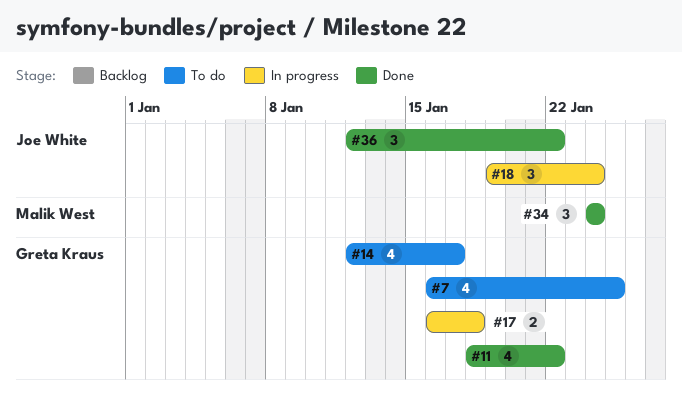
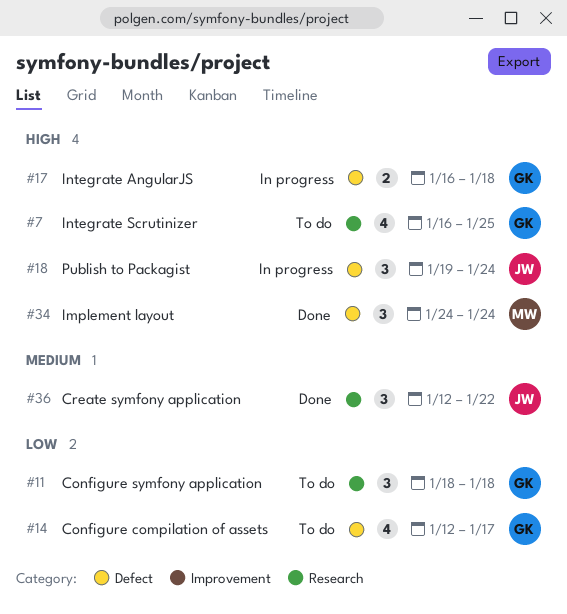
#11, status: Done -> To do
#11, estimate: 4 -> 3
#11, due: Jan 22 -> Jan 18

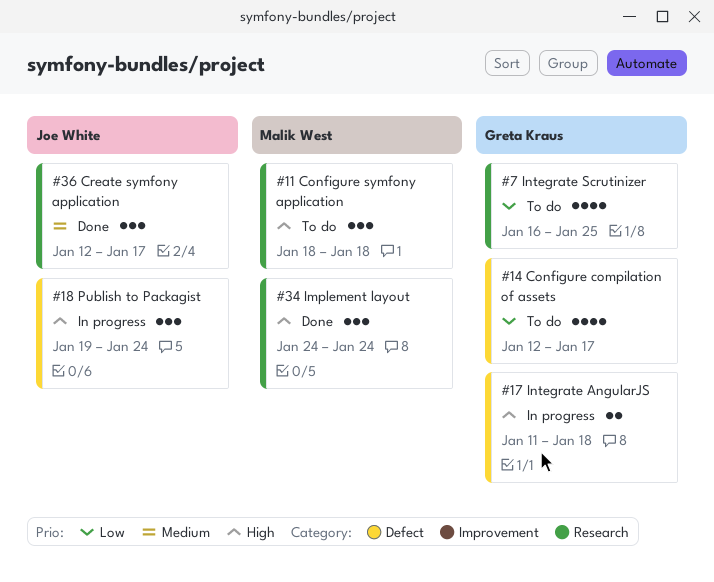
#7, priority: High -> Low
#11, owner: Greta Kraus -> Malik West
#11, priority: Low -> High
#17, start: Jan 16 -> Jan 11
#34, label: Defect -> Research
#36, due: Jan 22 -> Jan 17

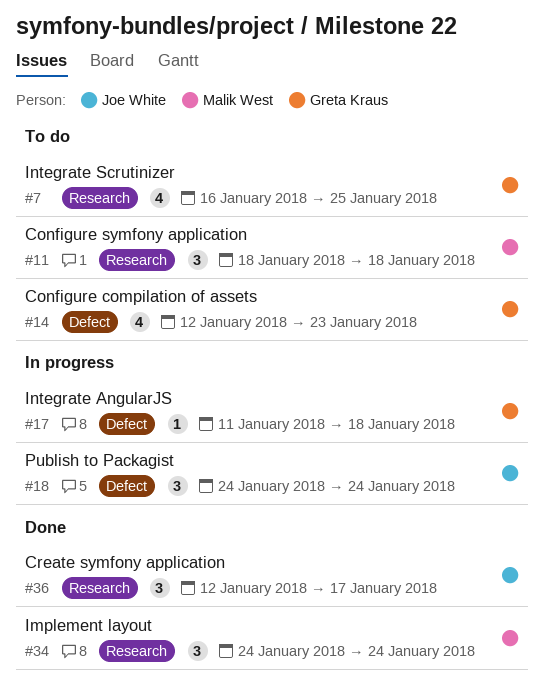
#14, due: Jan 17 -> Jan 23
#17, estimate: 2 -> 1
#18, start: Jan 19 -> Jan 24

